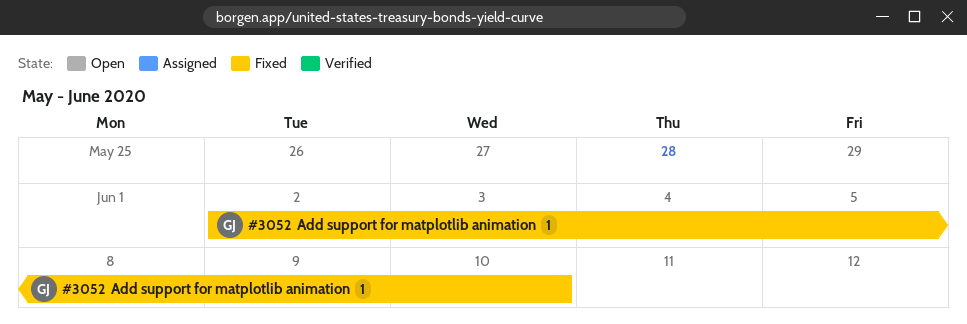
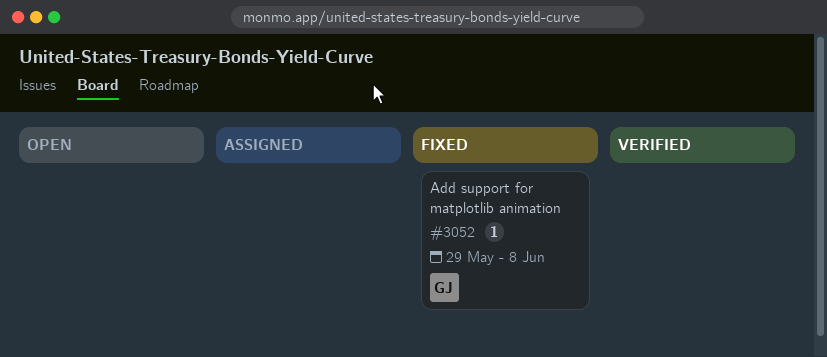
#3052, start: Jun 2 -> May 29
#3052, due: Jun 10 -> Jun 8

